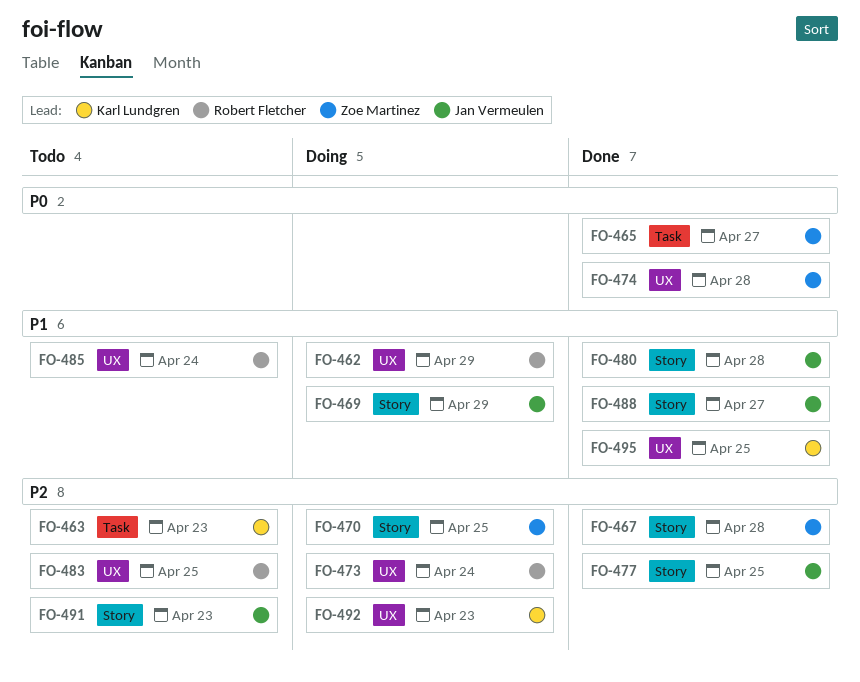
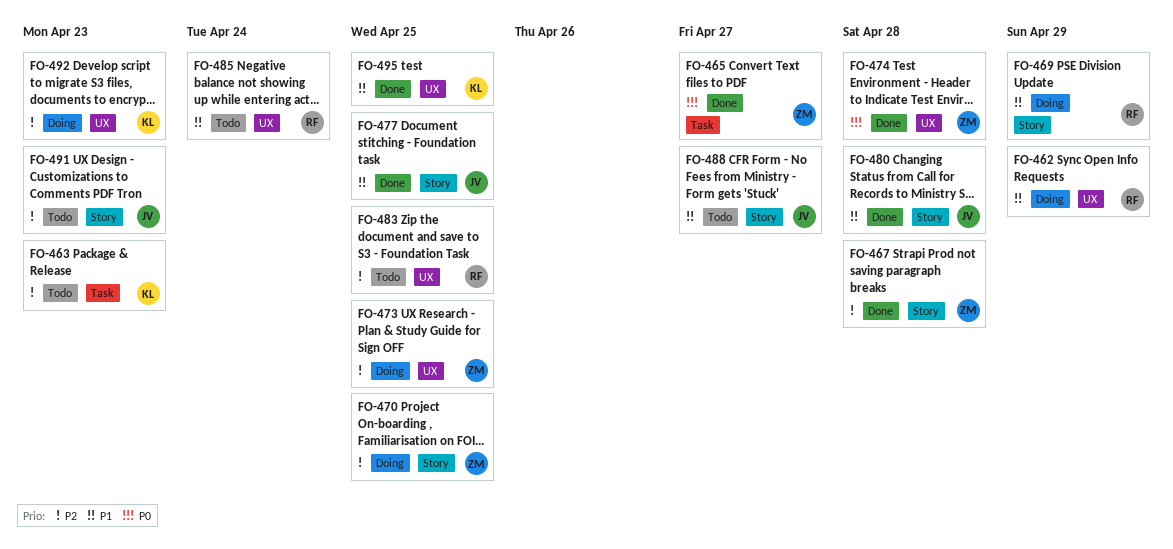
FO-469, owner: Jan Vermeulen -> Robert Fletcher
FO-473, owner: Robert Fletcher -> Zoe Martinez
FO-473, due: Apr 24 -> Apr 25
FO-477, priority: P2 -> P1
FO-488, status: Done -> Todo

